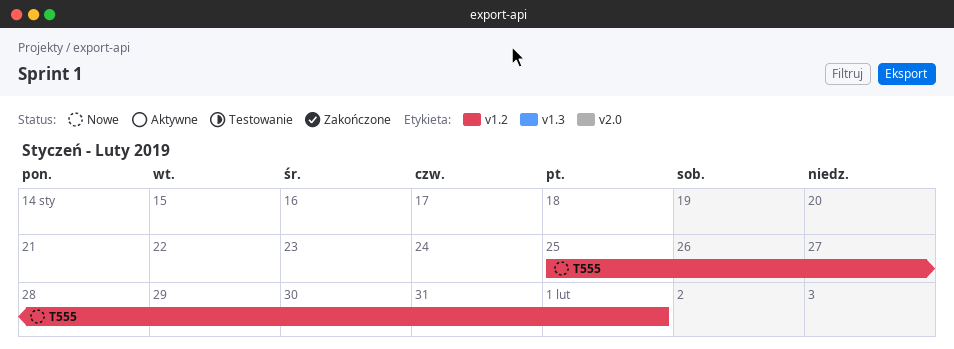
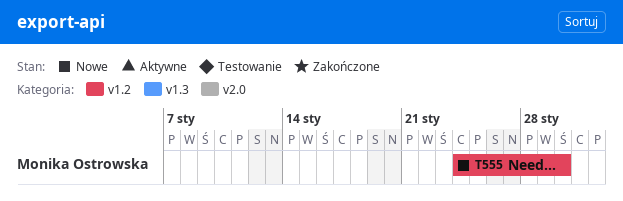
T555, start: Jan 25 -> Jan 24
T555, due: Feb 1 -> Jan 30

